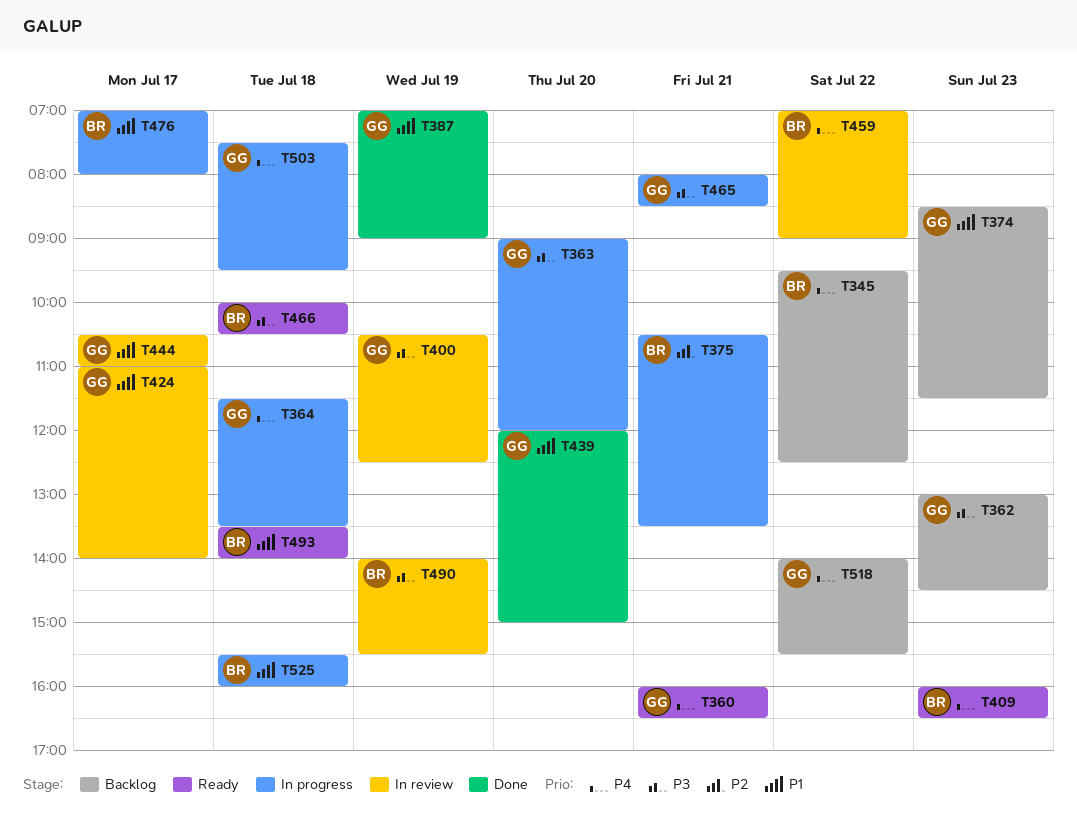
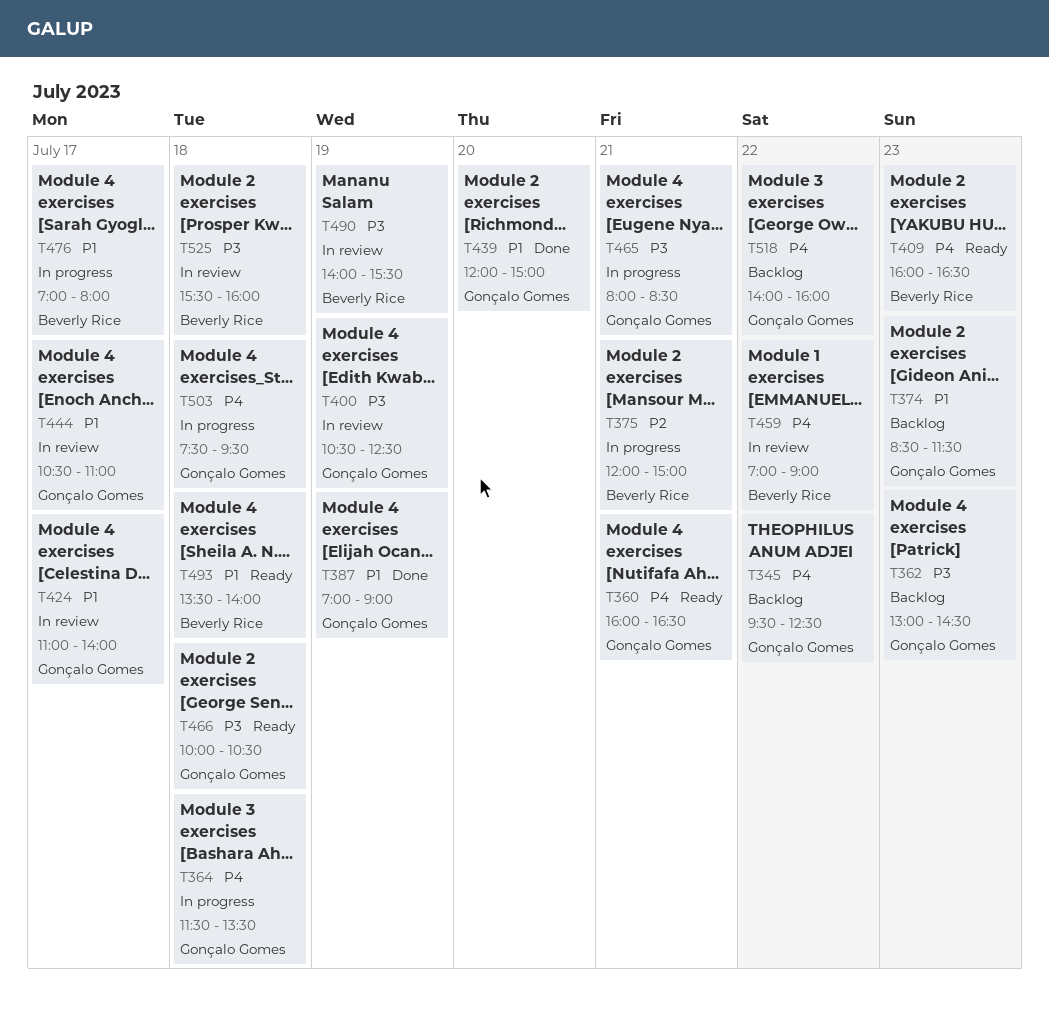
T345, owner: Beverly Rice -> Gonçalo Gomes
T363: present -> none
T375, begins: 10:30 -> 12:00
T375, ends: 13:30 -> 15:00
T466, owner: Beverly Rice -> Gonçalo Gomes
T518, ends: 15:30 -> 16:00
T525, status: In progress -> In review
T525, priority: P1 -> P3

